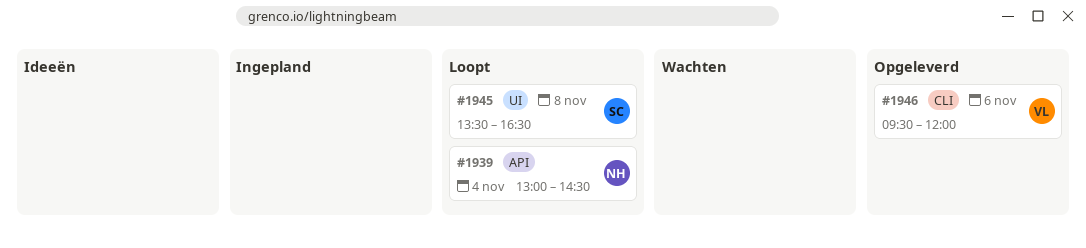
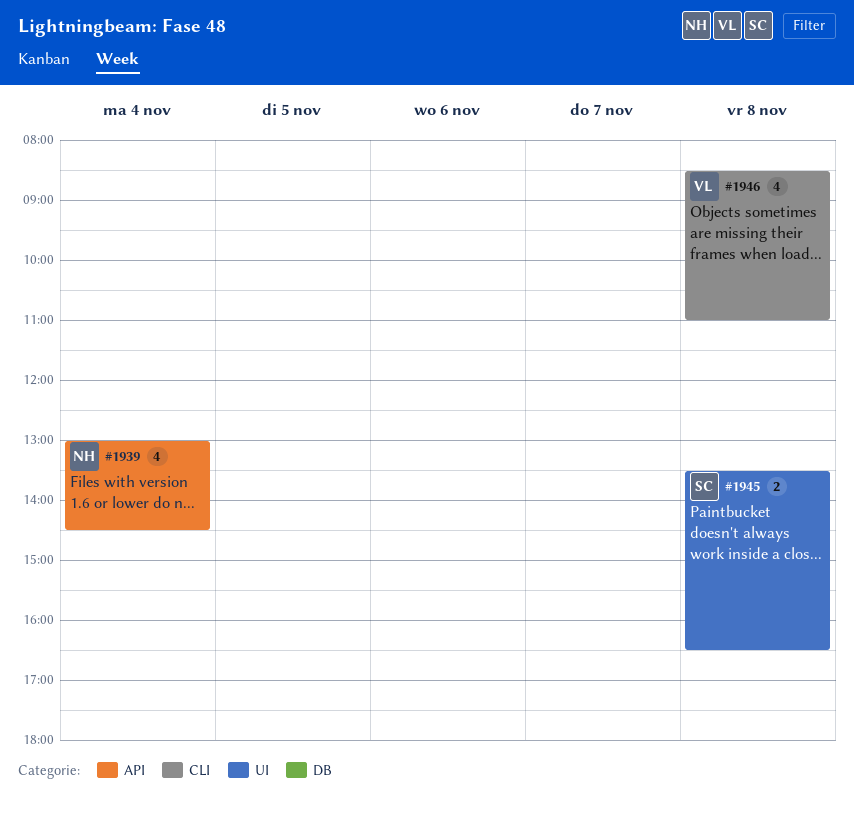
#1946, day: Nov 6 -> Nov 8
#1946, begins: 09:30 -> 08:30
#1946, ends: 12:00 -> 11:00

